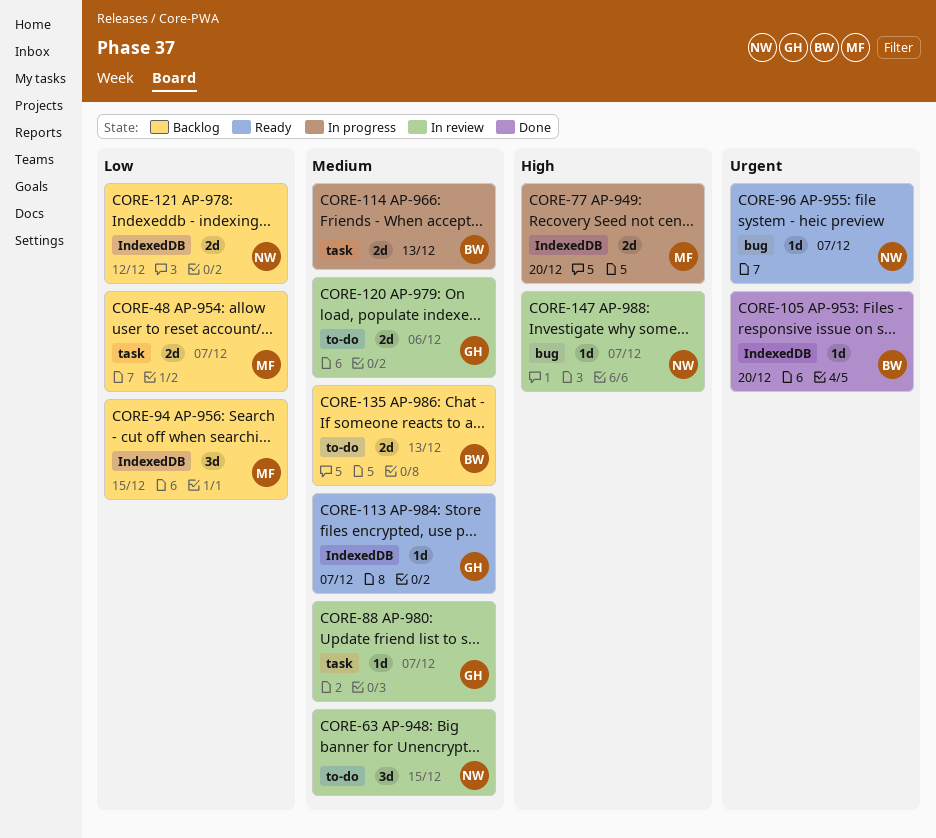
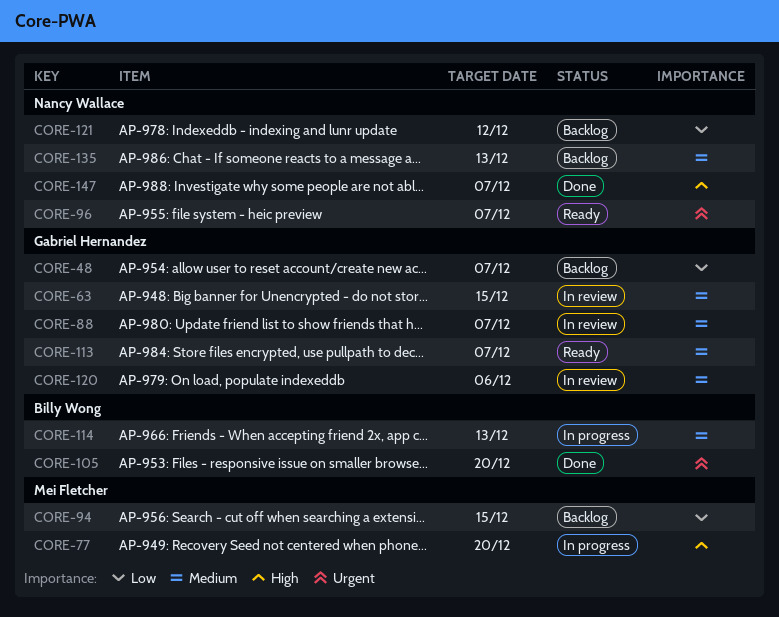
CORE-48, owner: Mei Fletcher -> Gabriel Hernandez
CORE-63, owner: Nancy Wallace -> Gabriel Hernandez
CORE-135, owner: Billy Wong -> Nancy Wallace
CORE-147, status: In review -> Done

